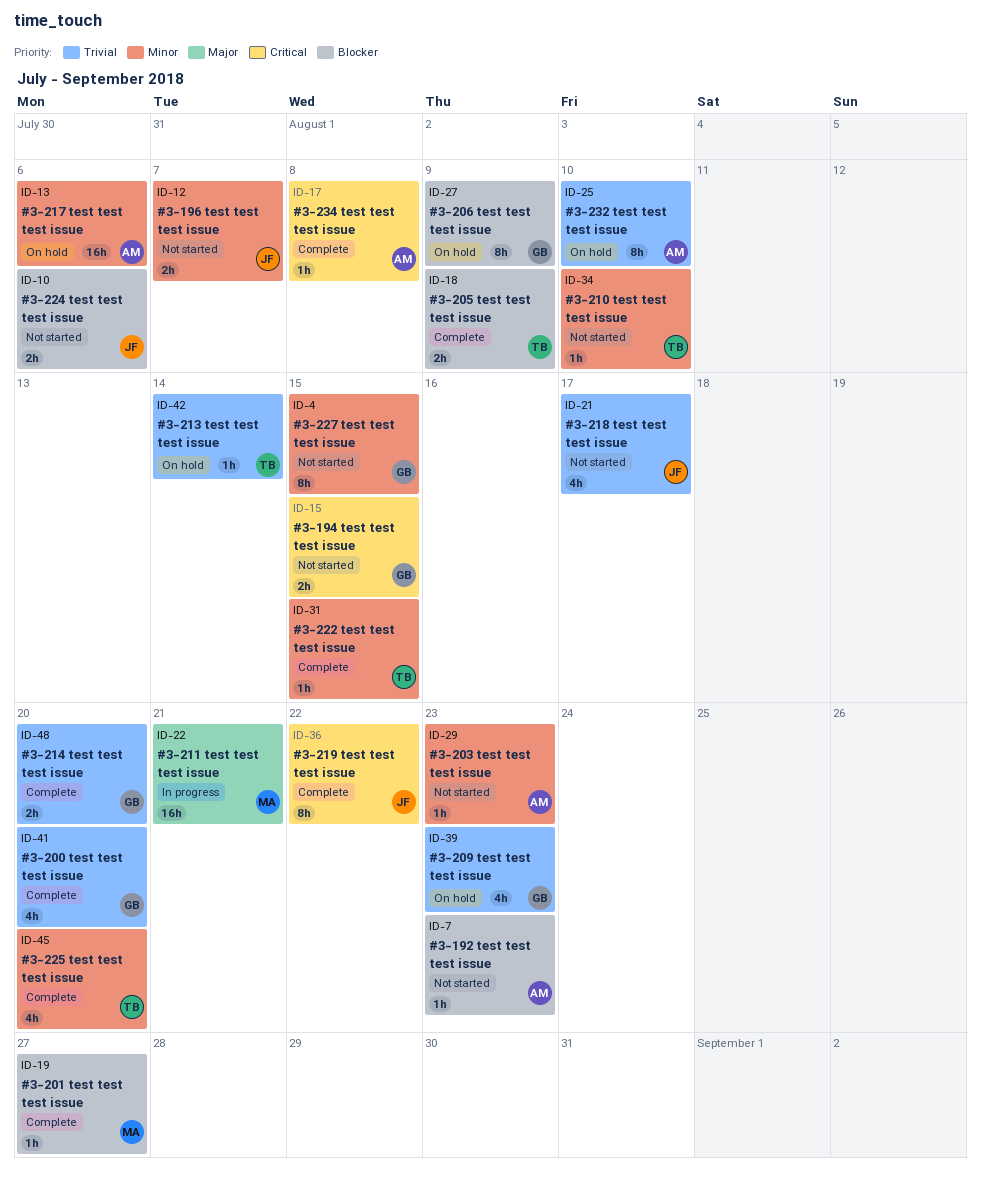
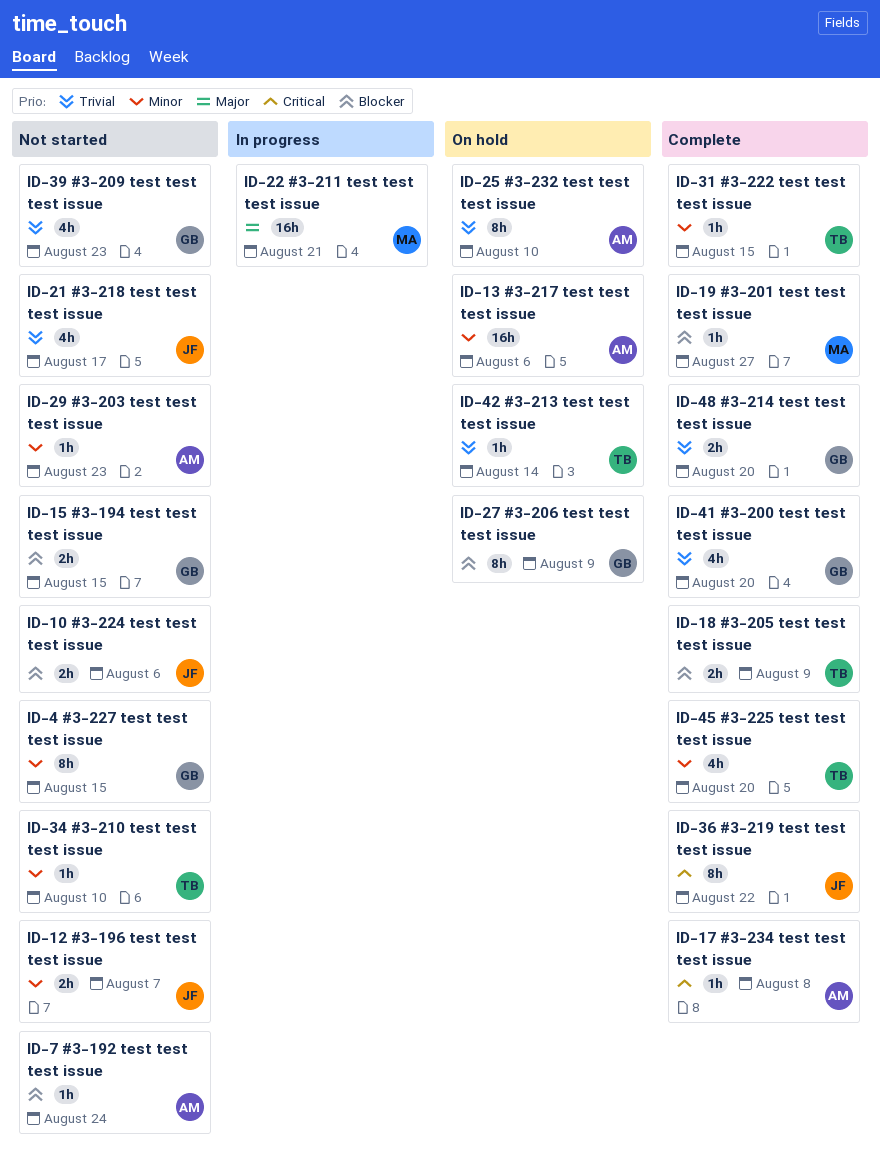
ID-7, due: Aug 23 -> Aug 24
ID-15, priority: Critical -> Blocker
ID-39, status: On hold -> Not started

